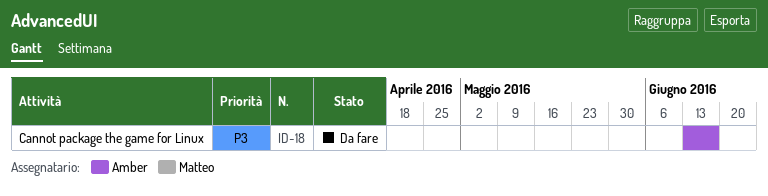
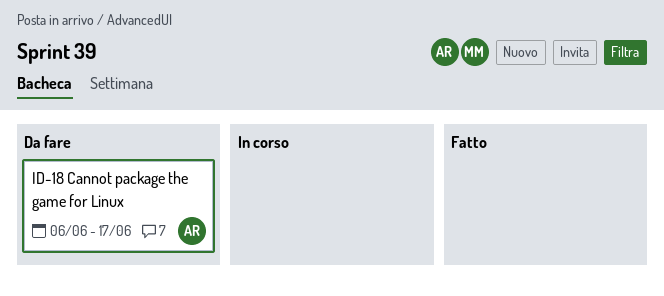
ID-18, start: Jun 13 -> Jun 6

